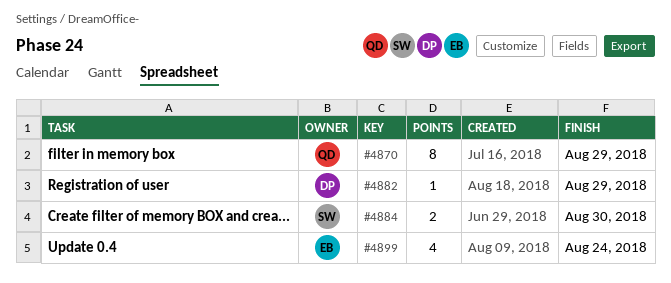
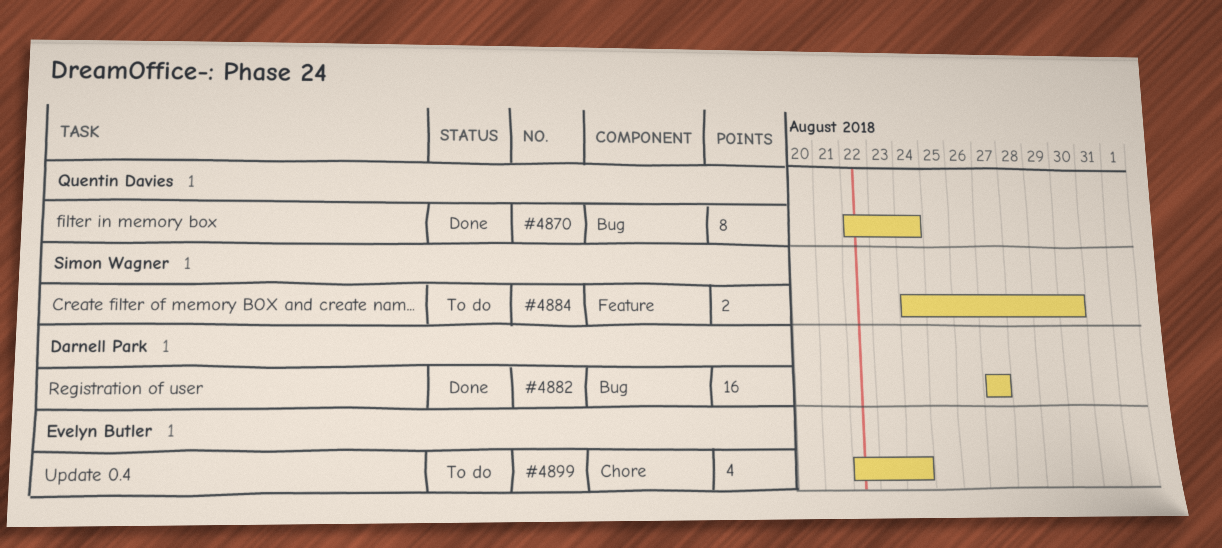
#4870, due: Aug 29 -> Aug 24
#4882, estimate: 1 -> 16
#4882, due: Aug 29 -> Aug 27

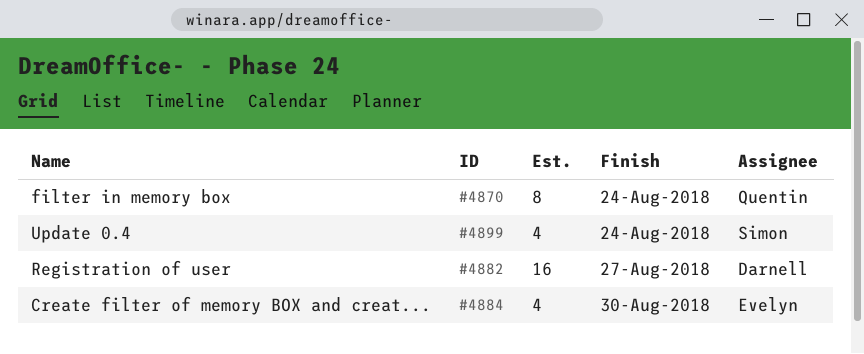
#4884, owner: Simon Wagner -> Evelyn Butler
#4884, estimate: 2 -> 4
#4899, owner: Evelyn Butler -> Simon Wagner

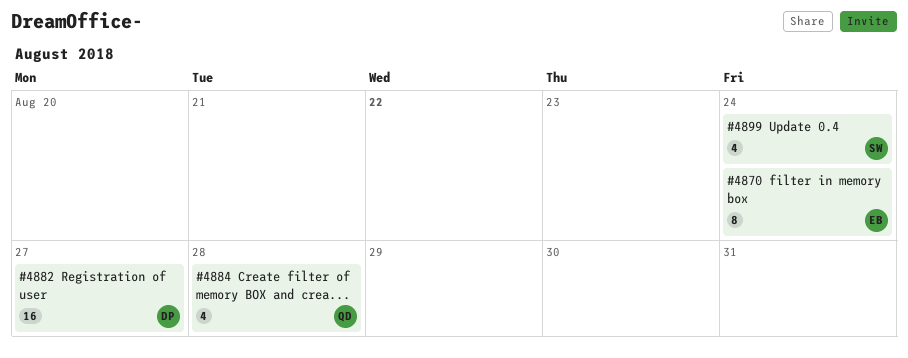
#4870, owner: Quentin -> Evelyn
#4884, owner: Evelyn -> Quentin
#4884, due: Aug 30 -> Aug 28

